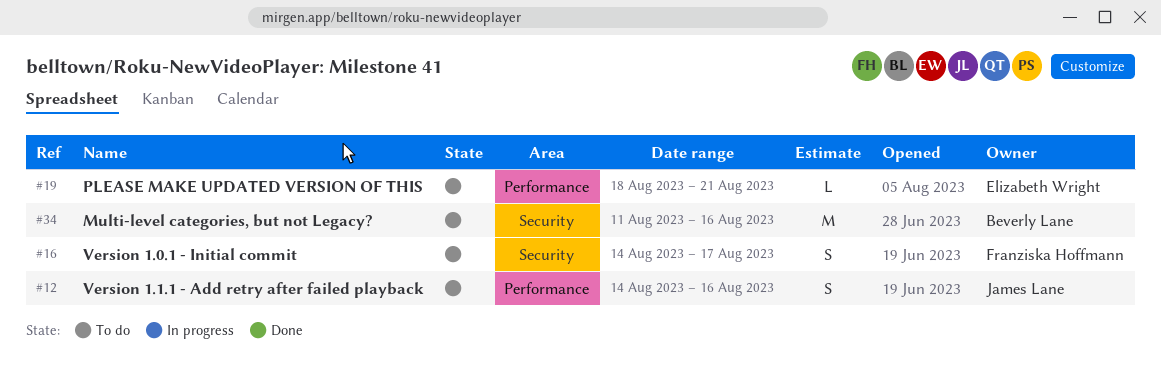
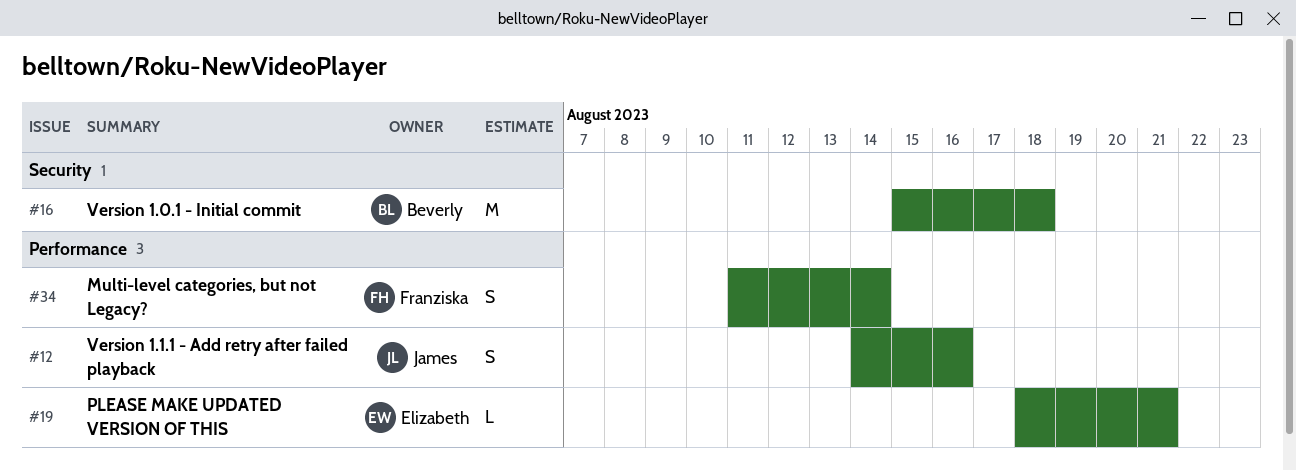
#16, owner: Franziska Hoffmann -> Beverly Lane
#16, estimate: S -> M
#16, start: Aug 14 -> Aug 15
#16, due: Aug 17 -> Aug 18
#34, owner: Beverly Lane -> Franziska Hoffmann
#34, label: Security -> Performance
#34, estimate: M -> S
#34, due: Aug 16 -> Aug 14

